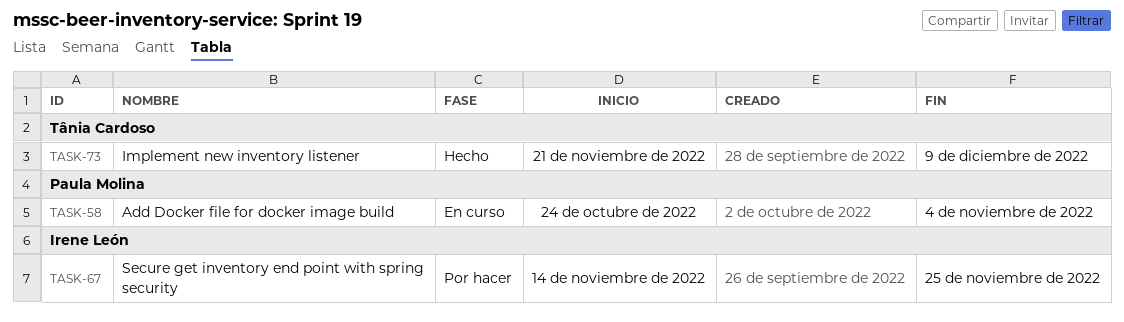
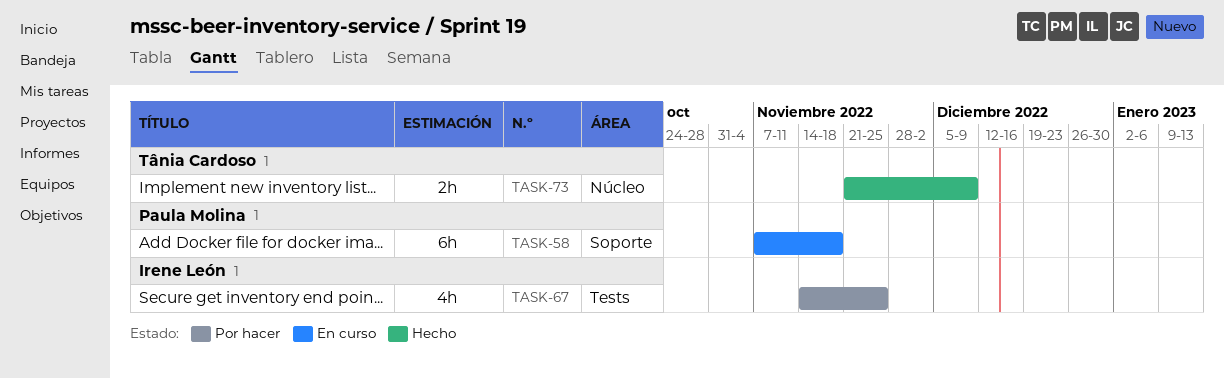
TASK-58, start: Oct 24 -> Nov 7
TASK-58, due: Nov 4 -> Nov 18

